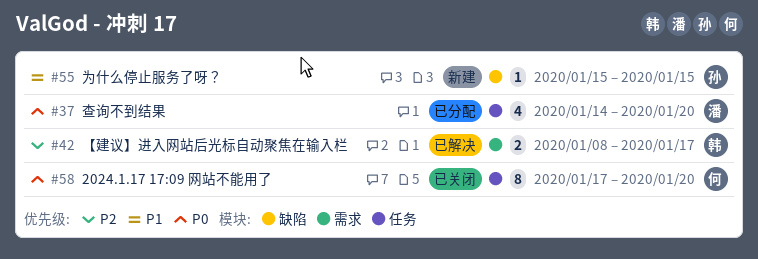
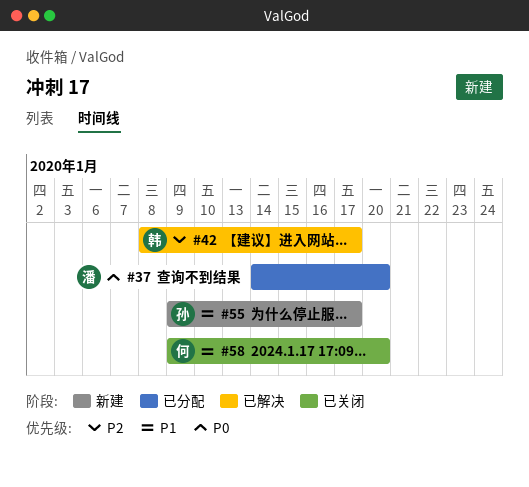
#55, start: Jan 15 -> Jan 9
#55, due: Jan 15 -> Jan 17
#58, priority: P0 -> P1
#58, start: Jan 17 -> Jan 9

